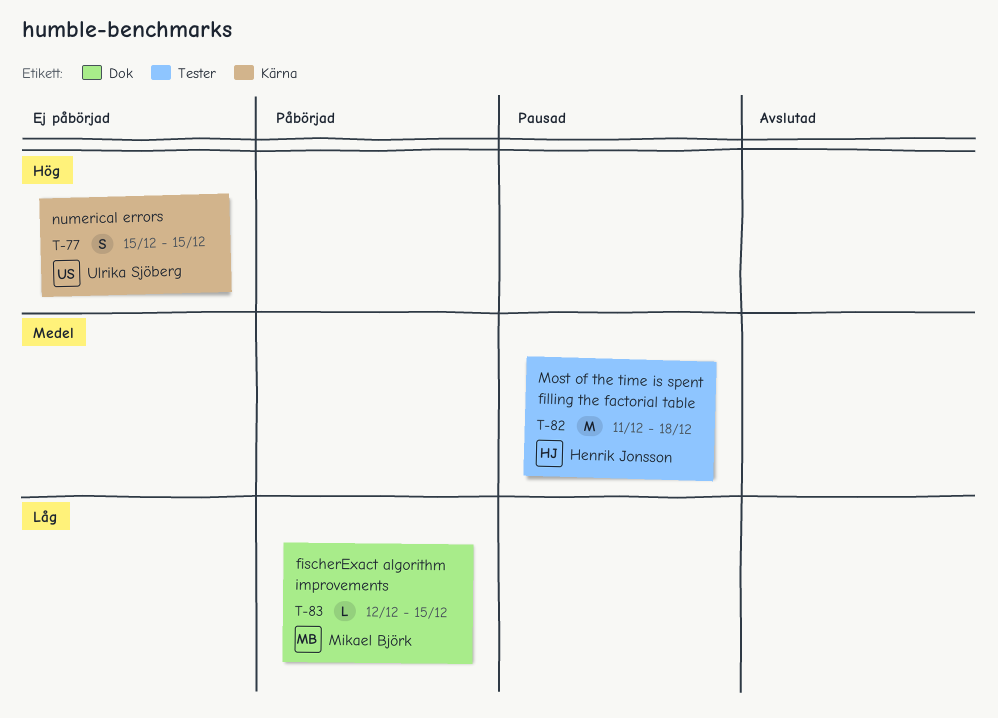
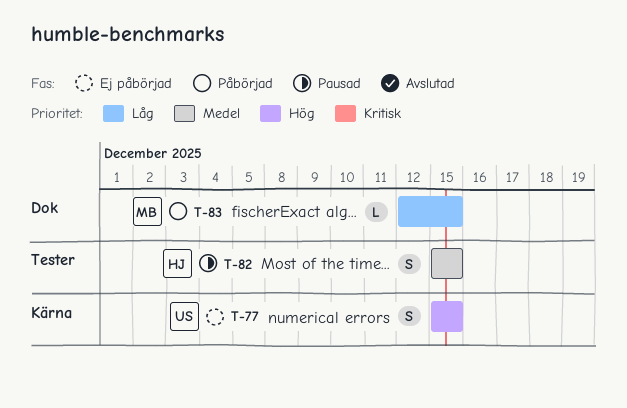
T-82, estimate: M -> S
T-82, start: Dec 11 -> Dec 15
T-82, due: Dec 18 -> Dec 15

